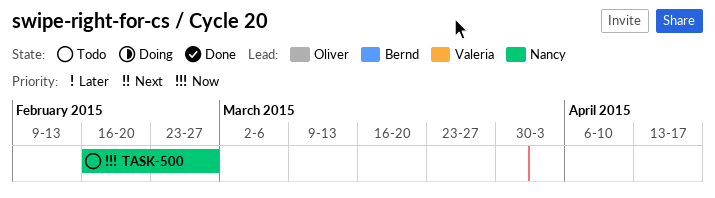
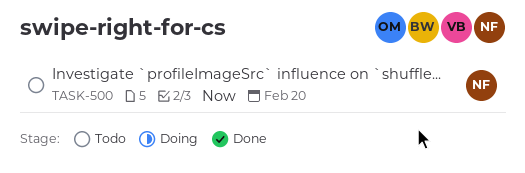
TASK-500, due: Feb 27 -> Feb 20

